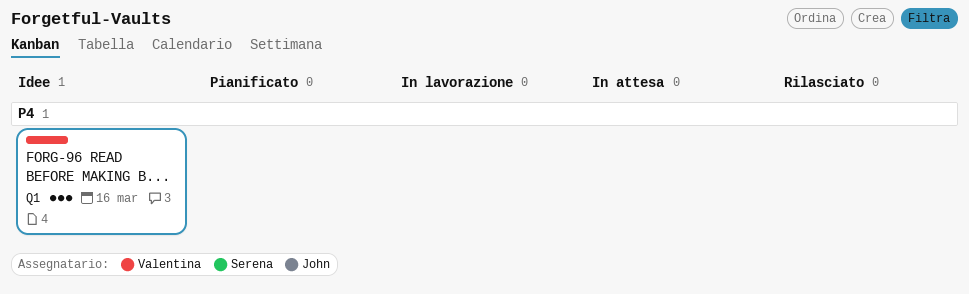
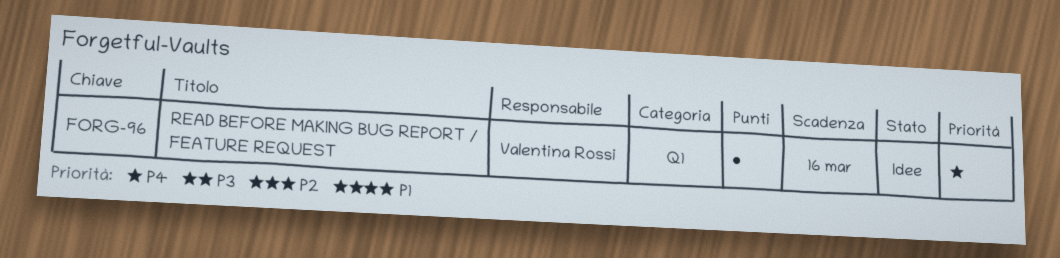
FORG-96, estimate: 3 -> 1

